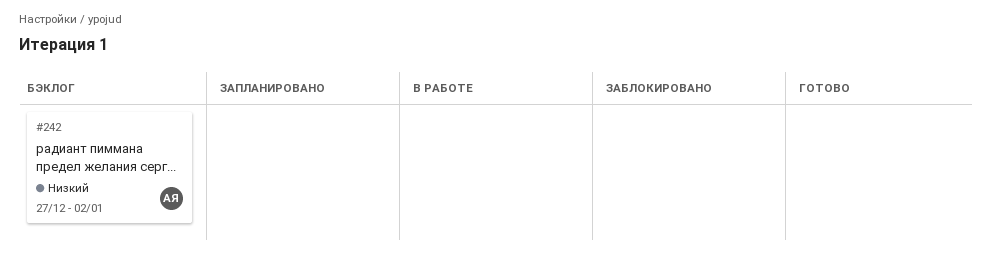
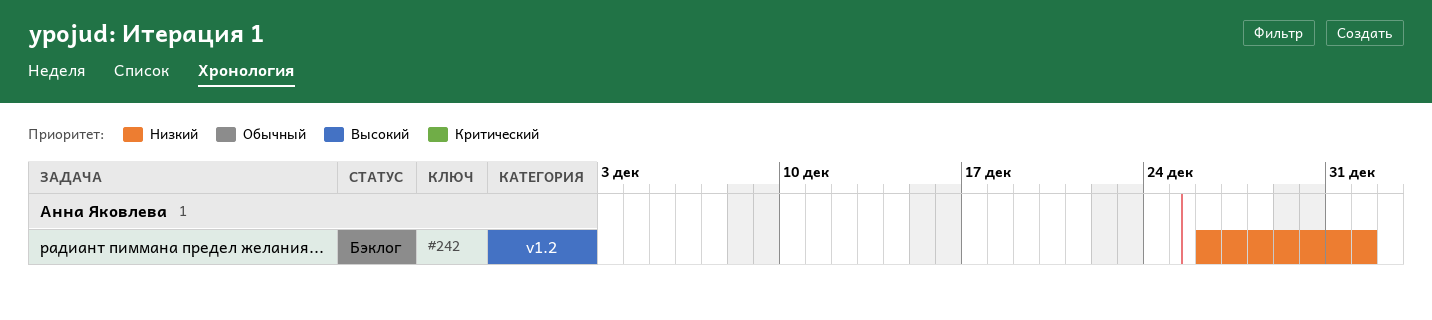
#242, start: Dec 27 -> Dec 26
#242, due: Jan 2 -> Jan 1

